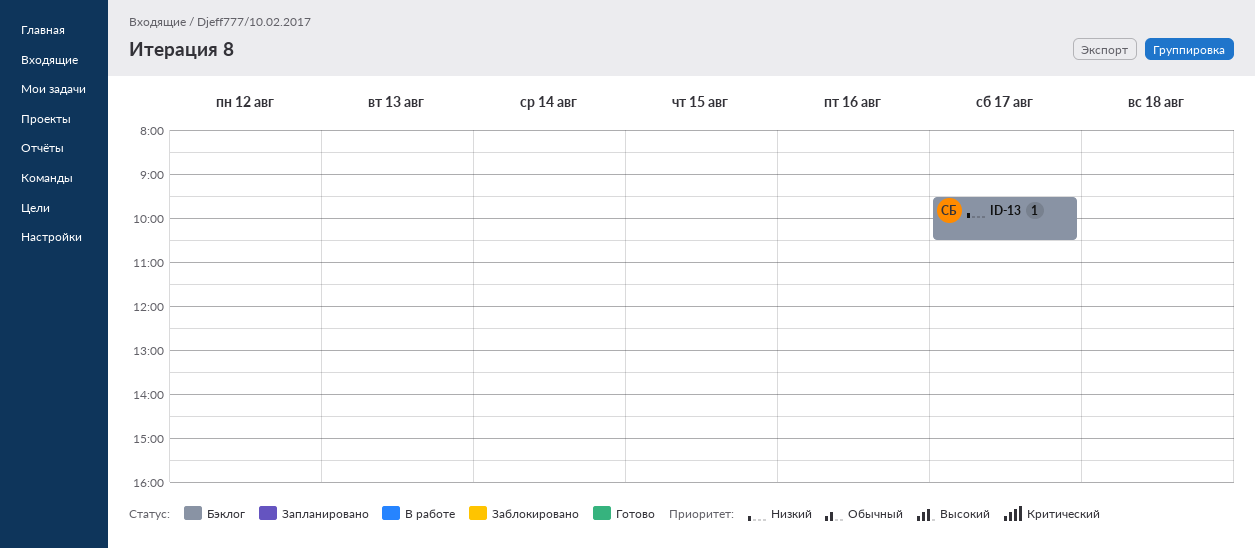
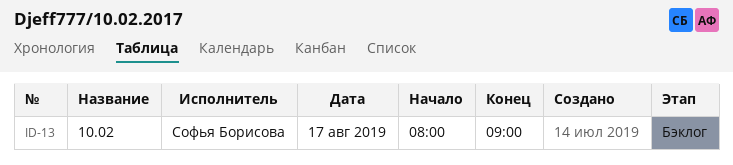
ID-13, begins: 09:30 -> 08:00
ID-13, ends: 10:30 -> 09:00

